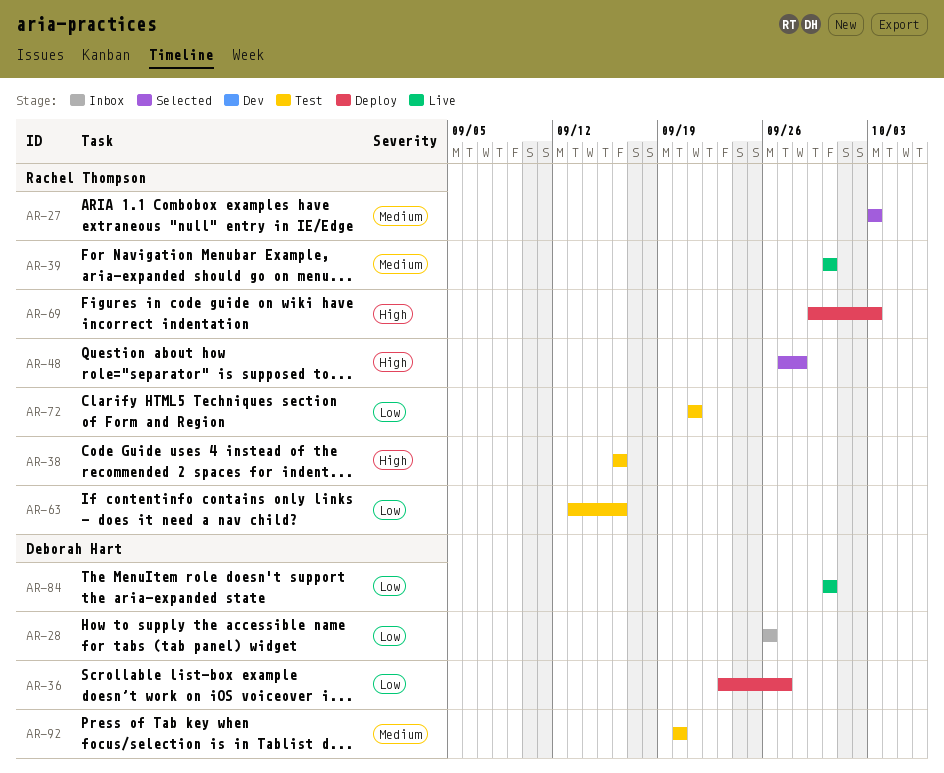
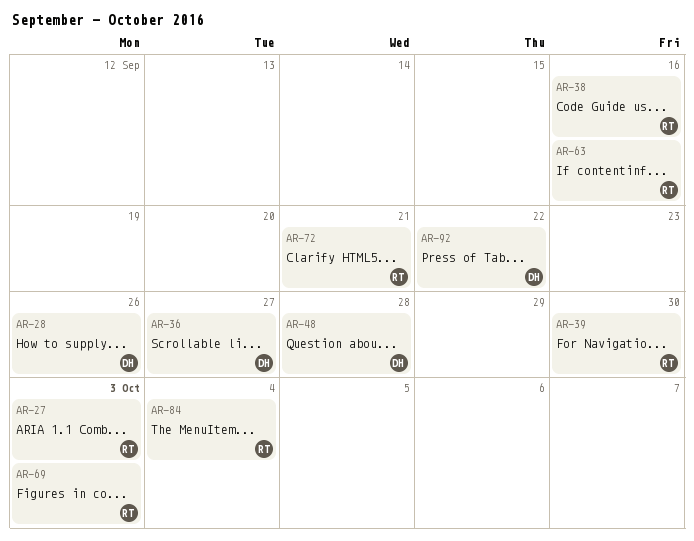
AR-48, owner: Rachel Thompson -> Deborah Hart
AR-84, owner: Deborah Hart -> Rachel Thompson
AR-84, due: Sep 30 -> Oct 4
AR-92, due: Sep 20 -> Sep 22

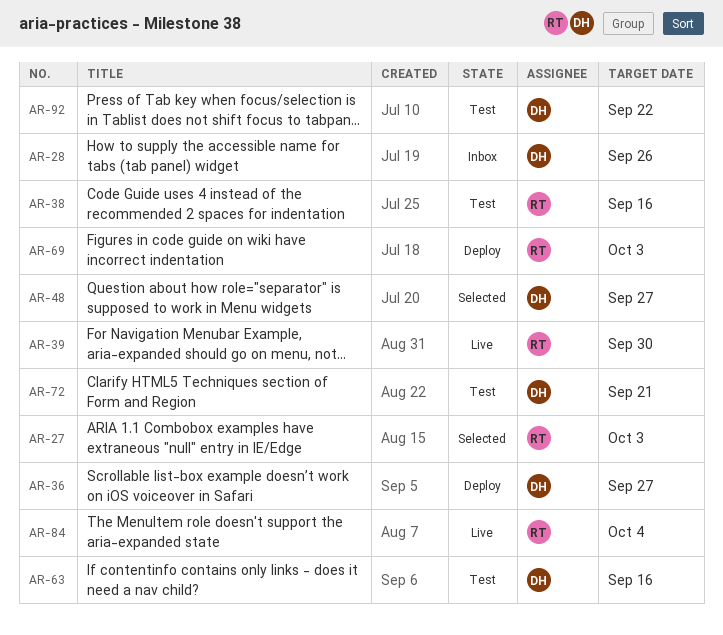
AR-48, due: Sep 28 -> Sep 27
AR-63, owner: RT -> DH
AR-72, owner: RT -> DH

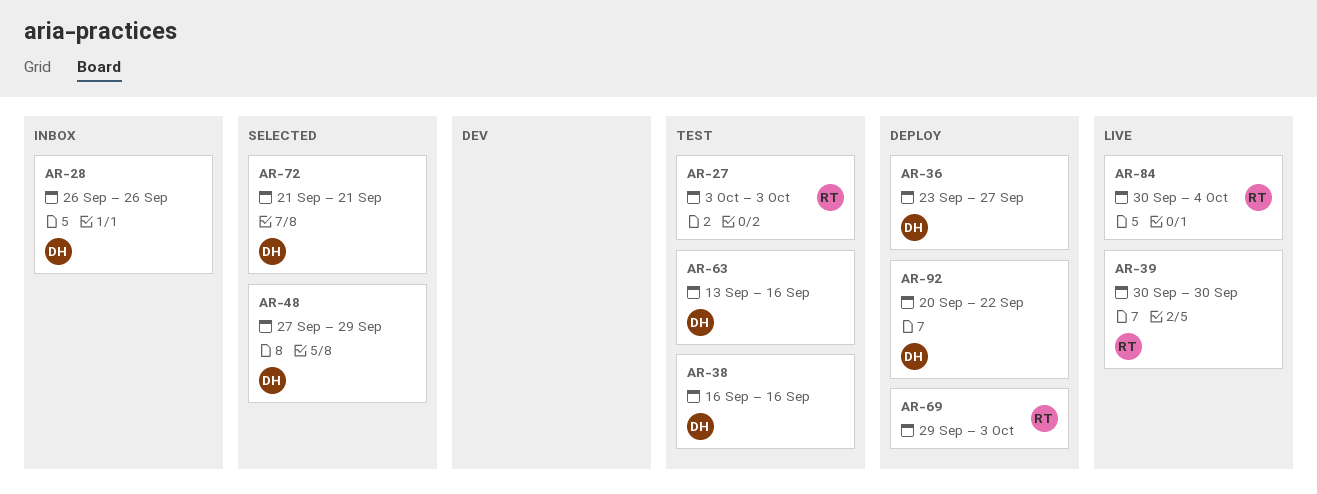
AR-27, status: Selected -> Test
AR-38, owner: RT -> DH
AR-48, due: Sep 27 -> Sep 29
AR-72, status: Test -> Selected
AR-92, status: Test -> Deploy

